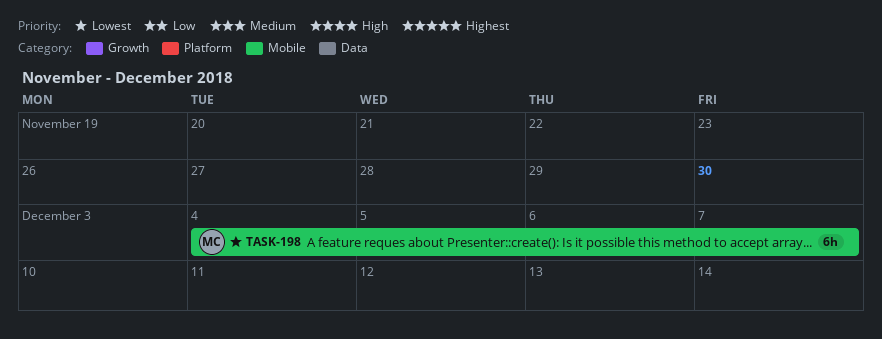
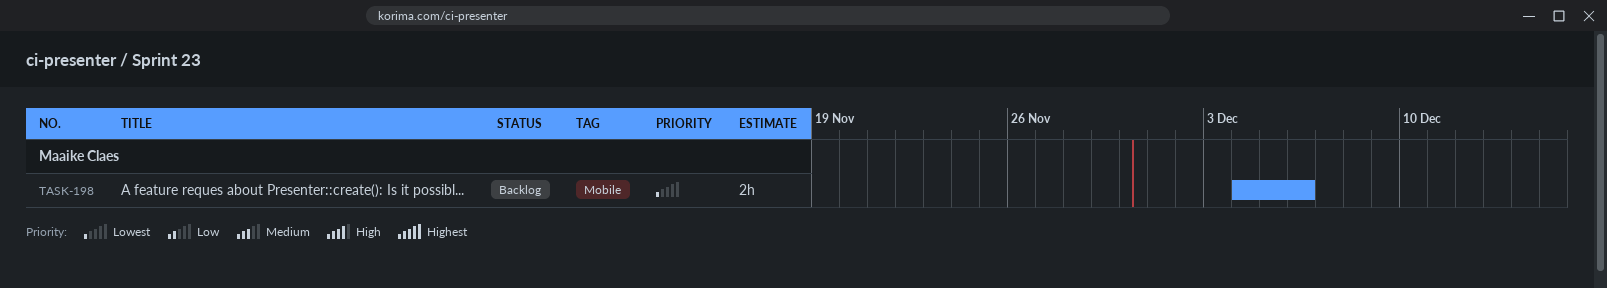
TASK-198, estimate: 6h -> 2h
TASK-198, due: Dec 7 -> Dec 6

